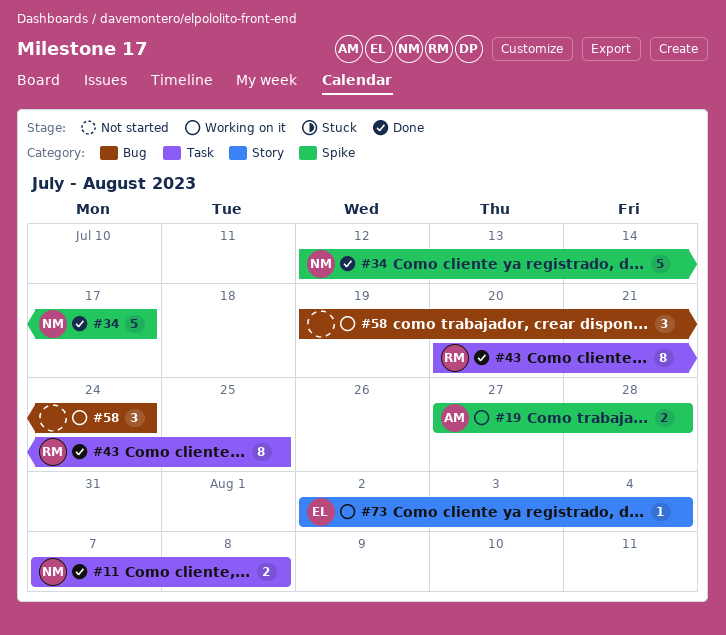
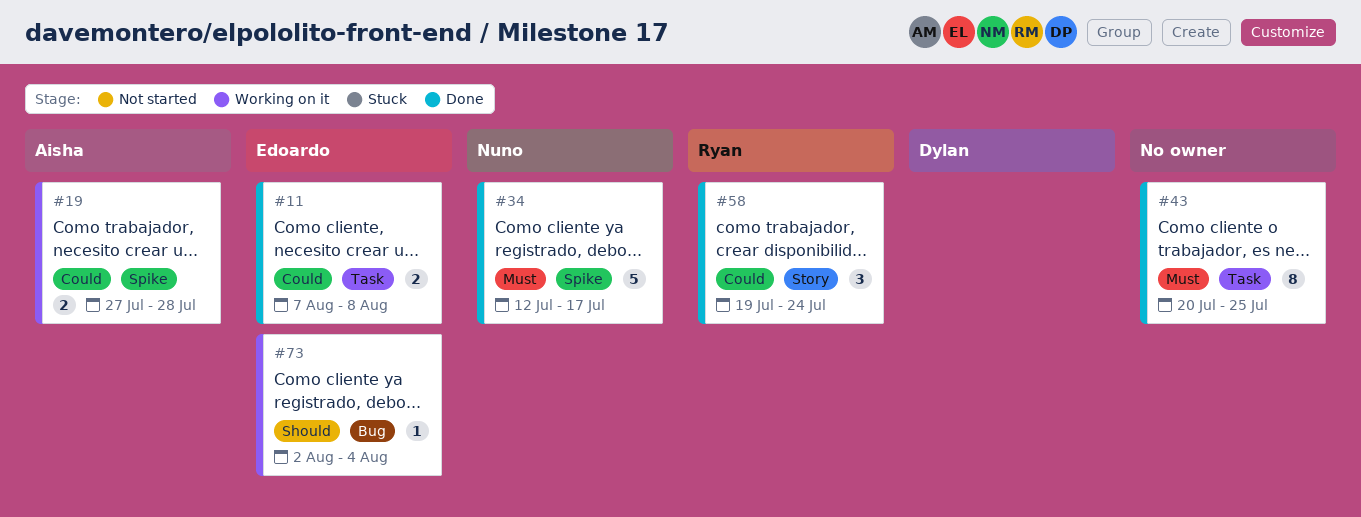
#11, owner: Nuno -> Edoardo
#43, owner: Ryan -> none
#58, status: Working on it -> Done
#58, owner: none -> Ryan
#58, label: Bug -> Story
#73, label: Story -> Bug

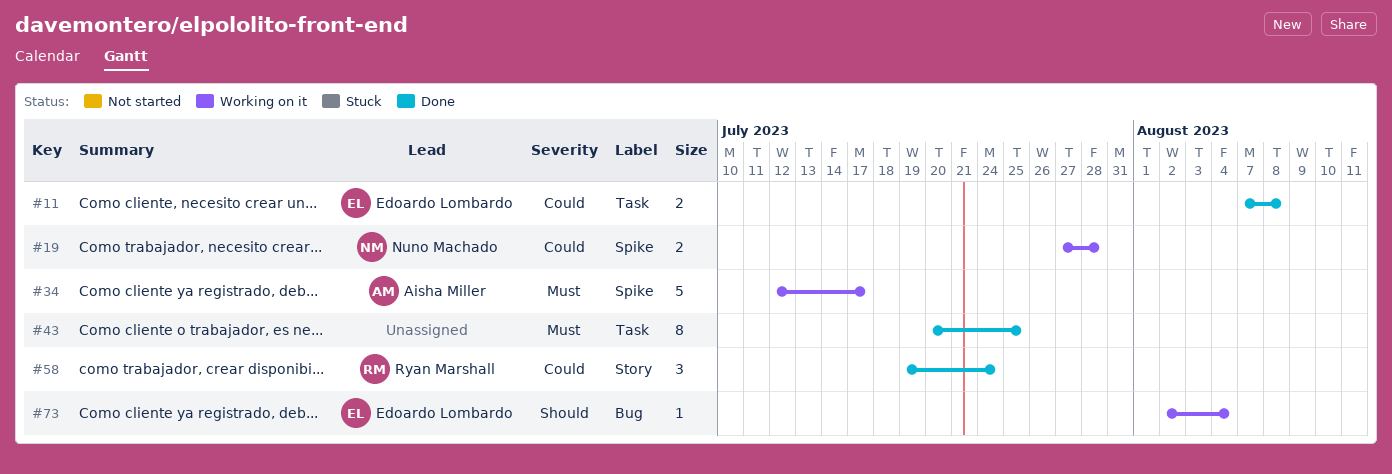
#19, owner: Aisha Miller -> Nuno Machado
#34, status: Done -> Working on it
#34, owner: Nuno Machado -> Aisha Miller

